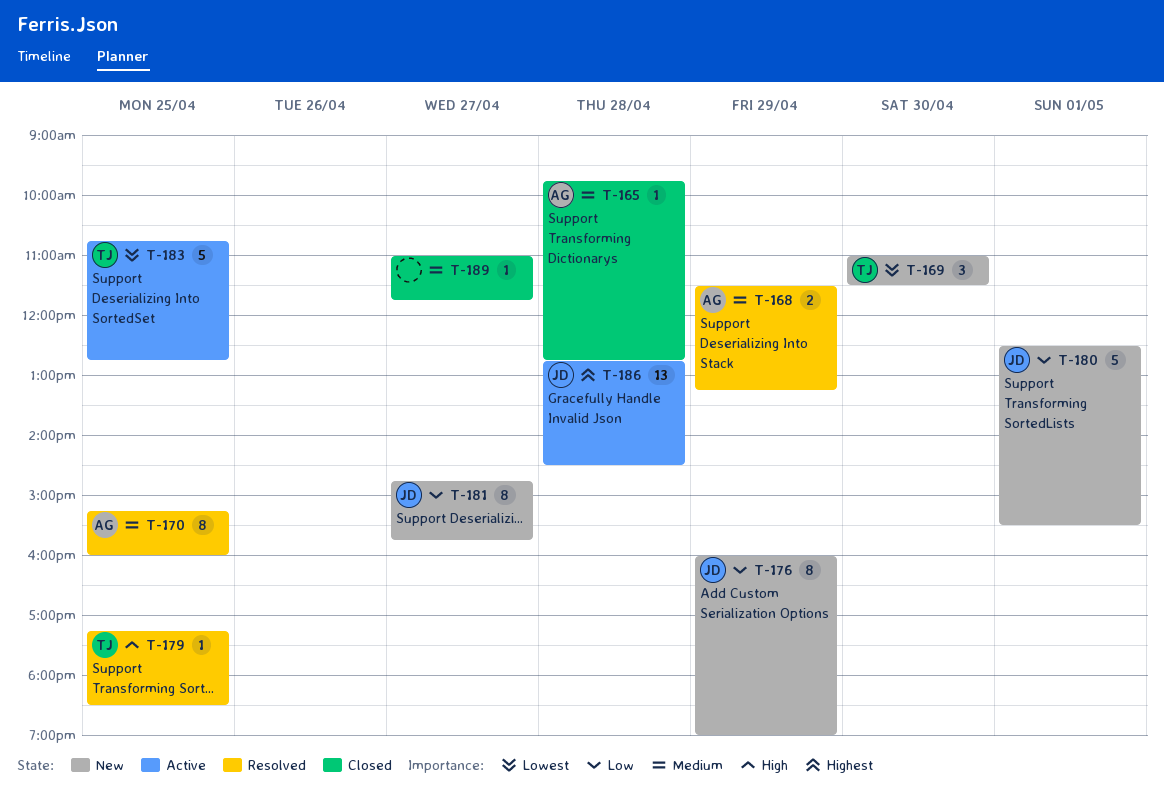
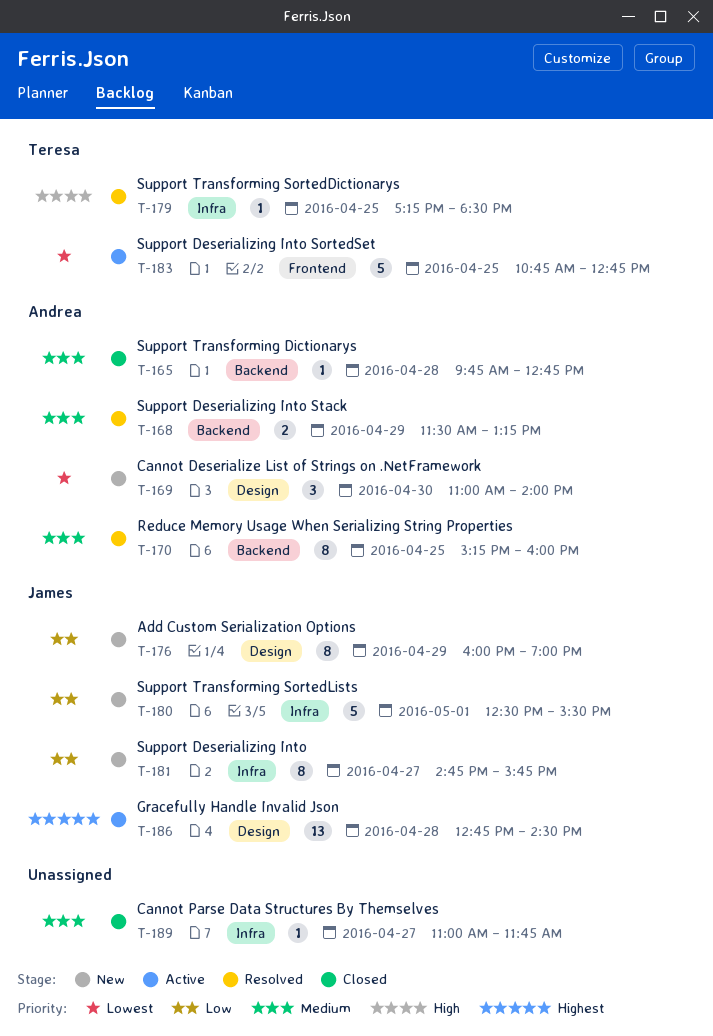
T-169, owner: Teresa -> Andrea
T-169, ends: 11:30 -> 14:00

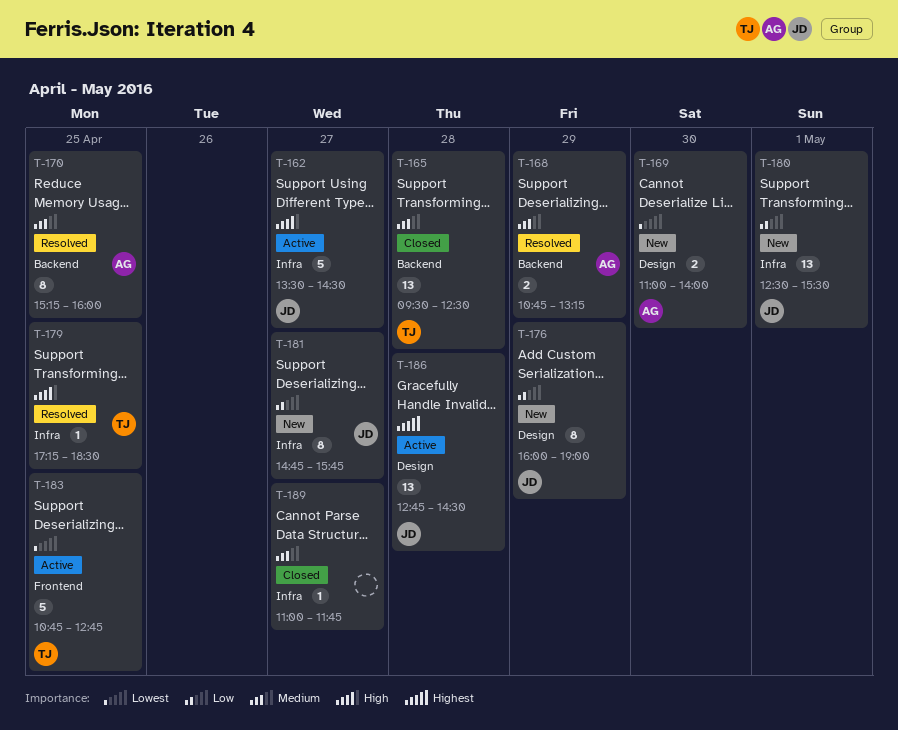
T-162: none -> present
T-165, owner: Andrea -> Teresa
T-165, estimate: 1 -> 13
T-165, begins: 09:45 -> 09:30
T-165, ends: 12:45 -> 12:30
T-168, begins: 11:30 -> 10:45
T-169, estimate: 3 -> 2
T-180, estimate: 5 -> 13

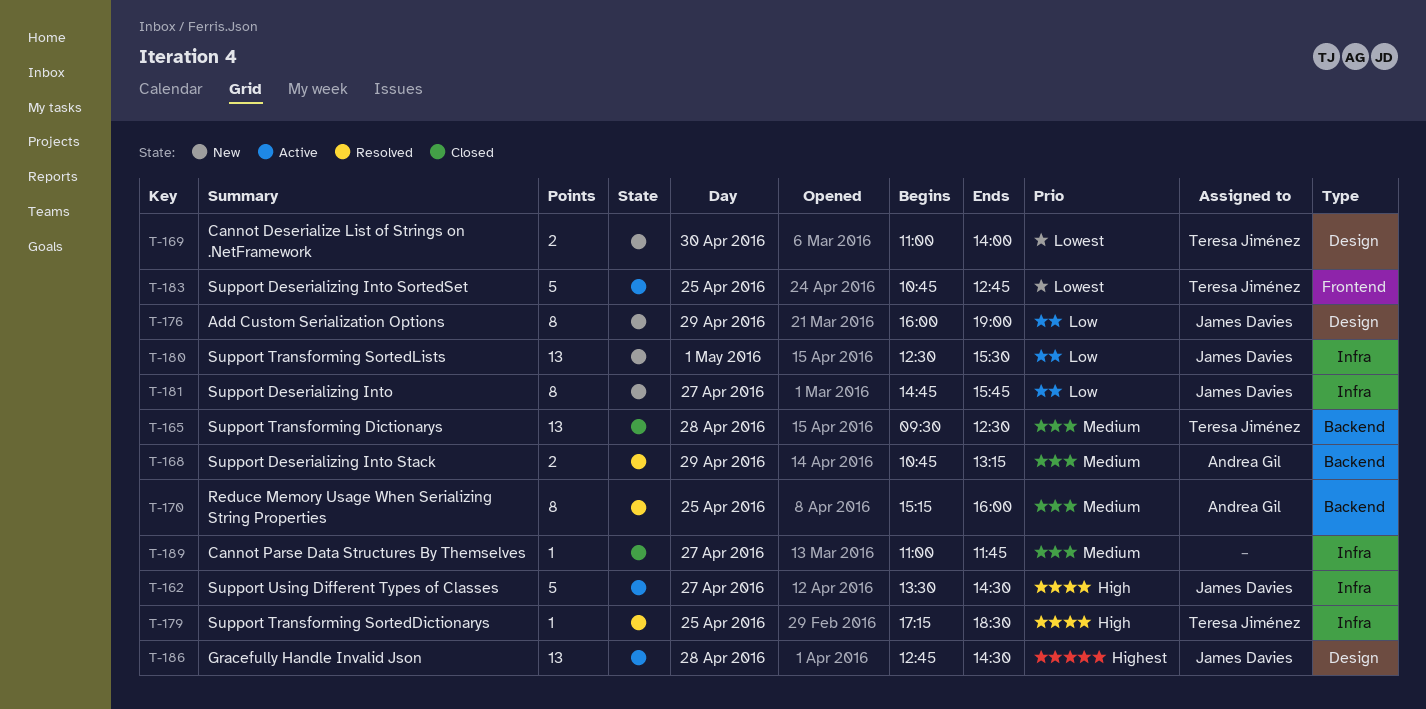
T-169, owner: Andrea Gil -> Teresa Jiménez

